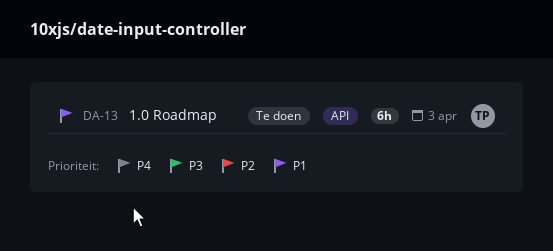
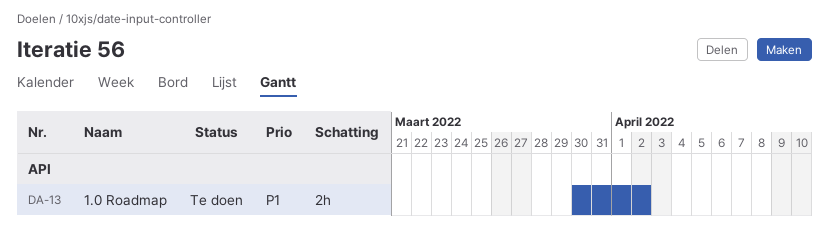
DA-13, estimate: 6h -> 2h
DA-13, due: Apr 3 -> Apr 2

